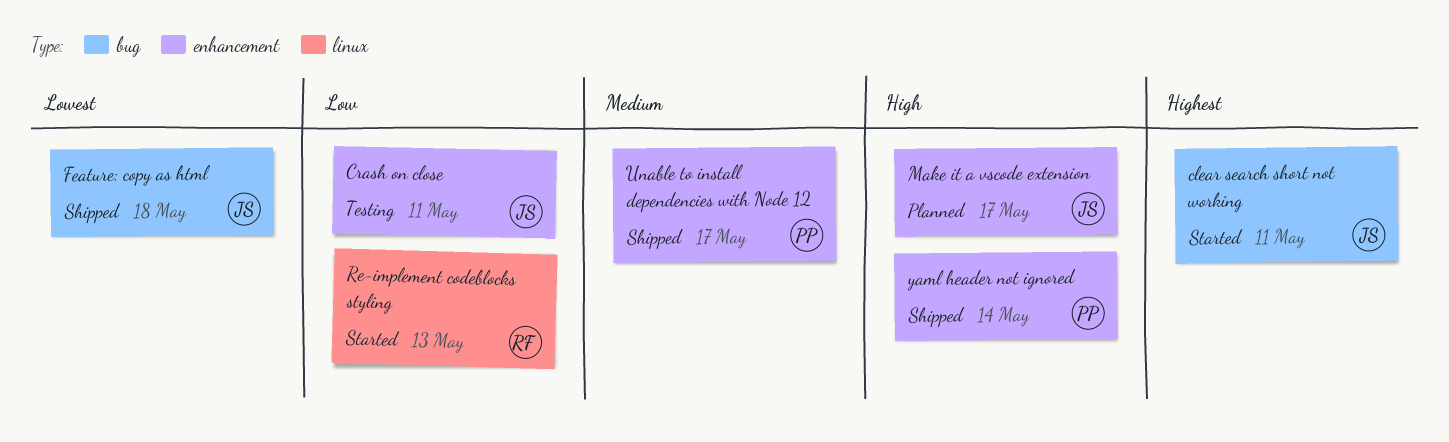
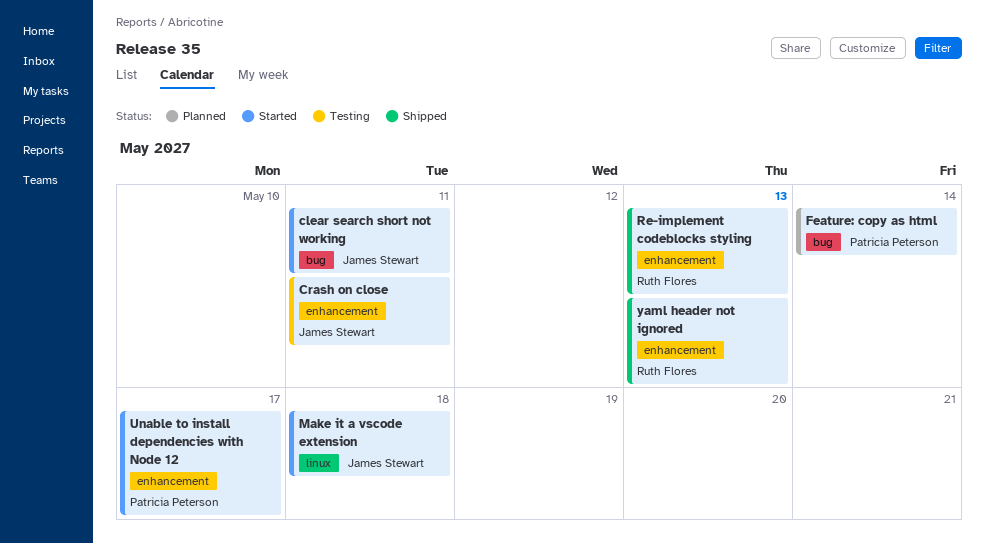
Feature: copy as html, status: Shipped -> Planned
Feature: copy as html, owner: James Stewart -> Patricia Peterson
Feature: copy as html, due: May 18 -> May 14
Make it a vscode extension, status: Planned -> Started
Make it a vscode extension, label: enhancement -> linux
Make it a vscode extension, due: May 17 -> May 18
Re-implement codeblocks styling, status: Started -> Shipped
Re-implement codeblocks styling, label: linux -> enhancement
Unable to install dependencies with Node 12, status: Shipped -> Started
yaml header not ignored, owner: Patricia Peterson -> Ruth Flores
yaml header not ignored, due: May 14 -> May 13

